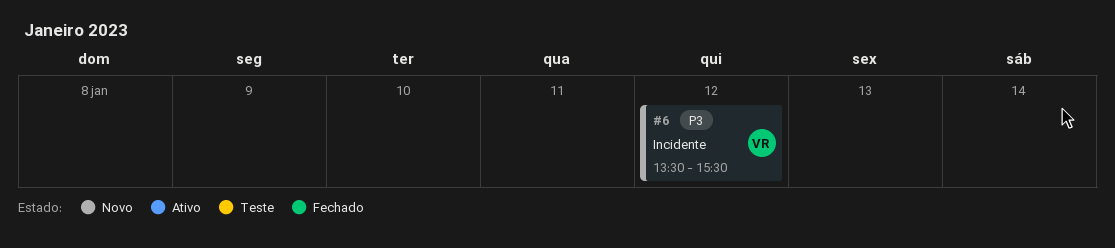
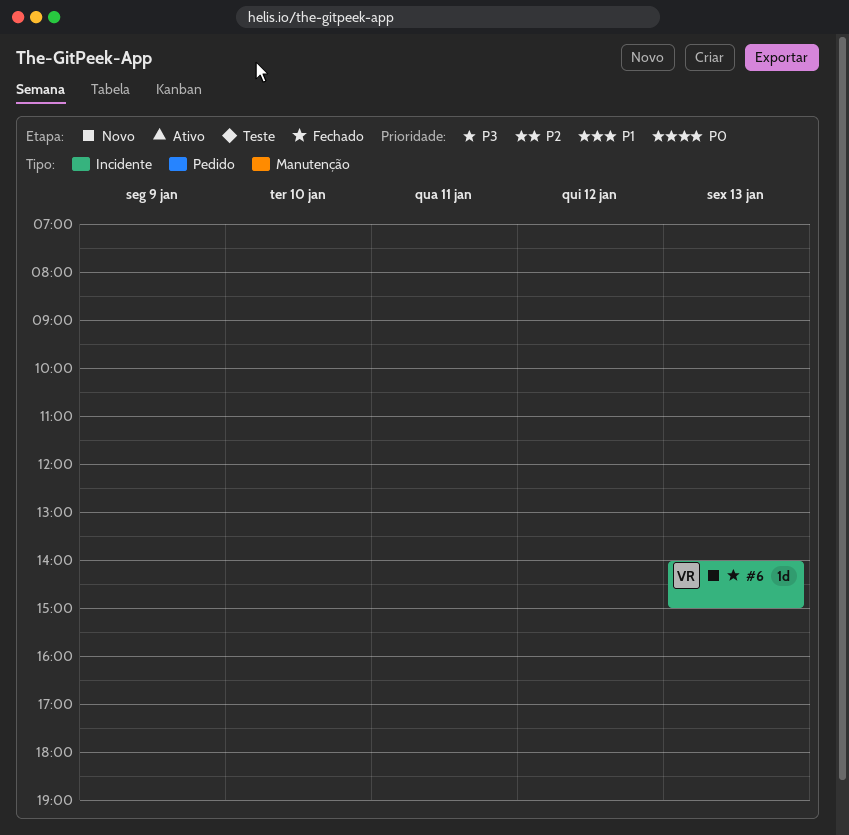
#6, day: Jan 12 -> Jan 13
#6, begins: 13:30 -> 14:00
#6, ends: 15:30 -> 15:00

